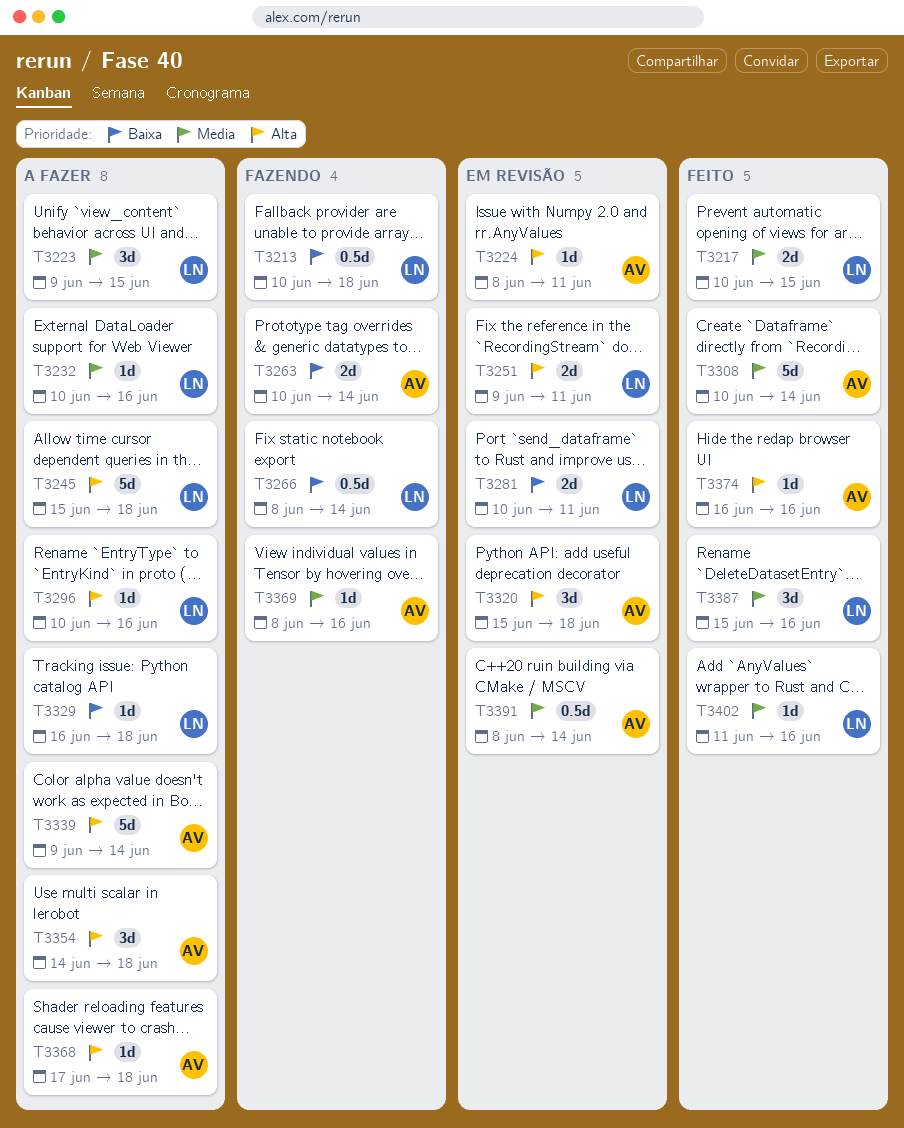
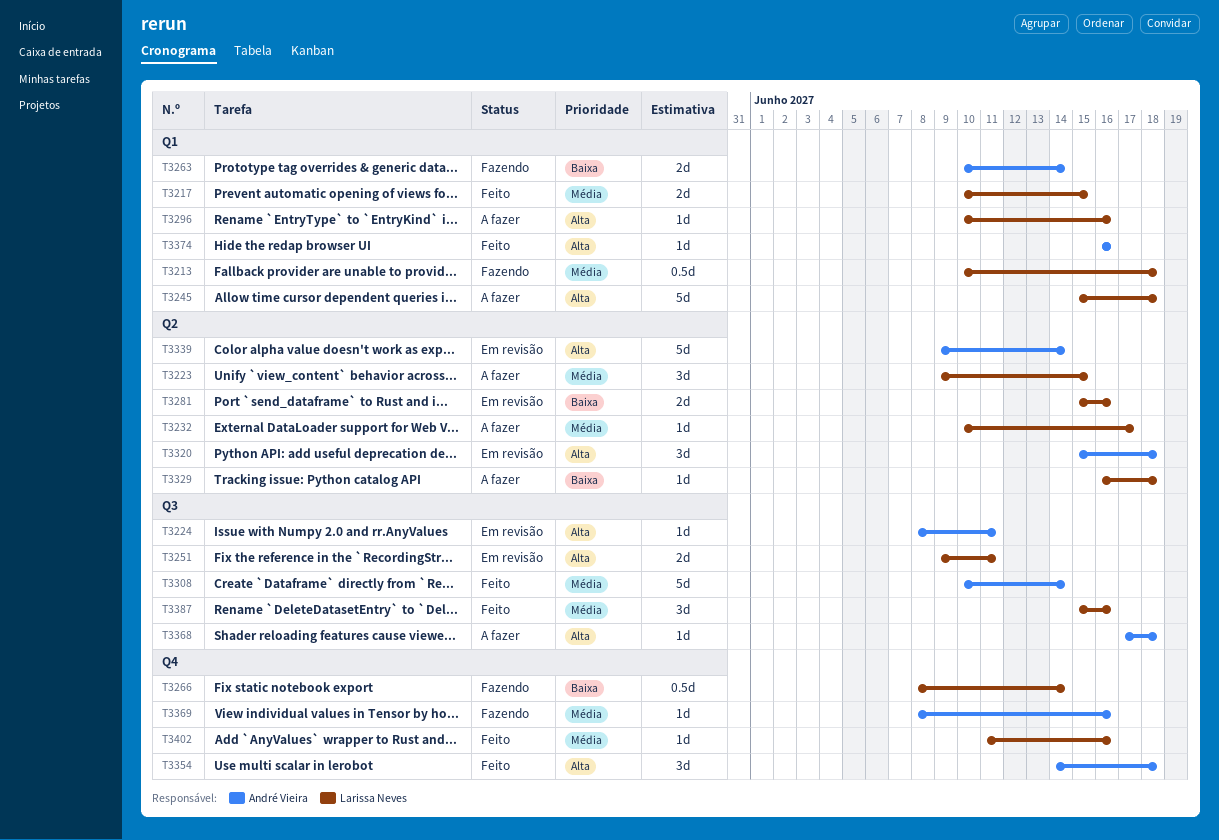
T3213, priority: Baixa -> Média
T3232, due: Jun 16 -> Jun 17
T3281, start: Jun 10 -> Jun 15
T3281, due: Jun 11 -> Jun 16
T3339, status: A fazer -> Em revisão
T3354, status: A fazer -> Feito
T3391: present -> none

